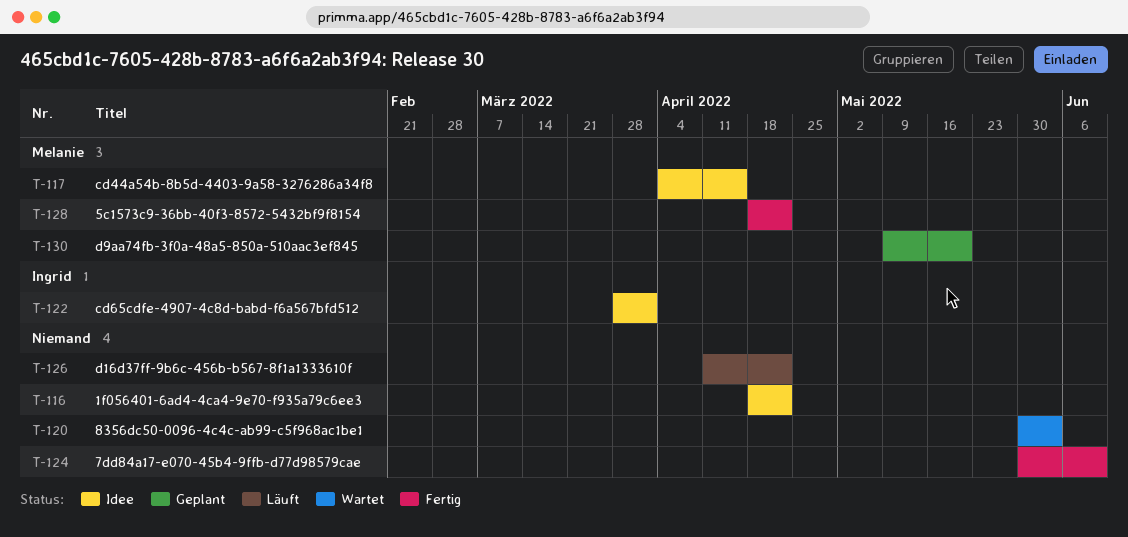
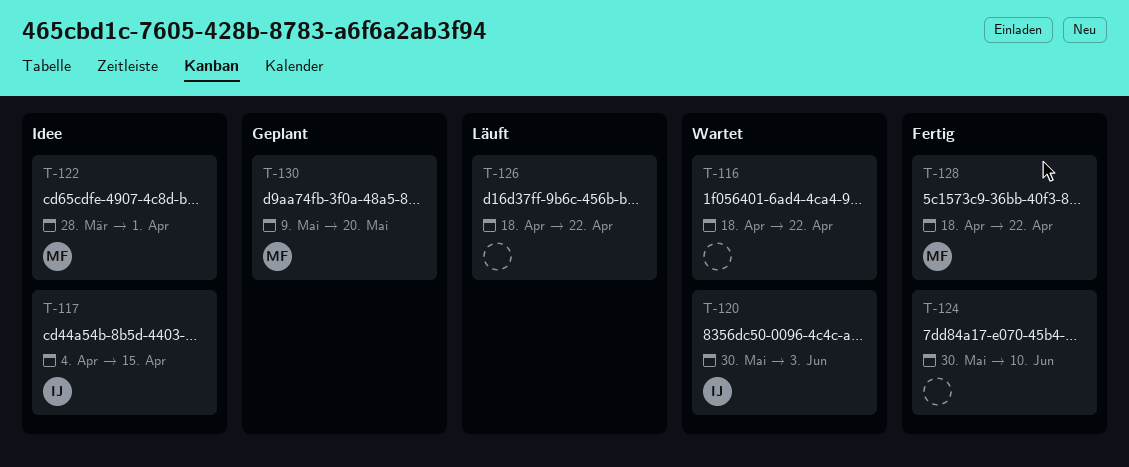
T-116, status: Idee -> Wartet
T-117, owner: Melanie -> Ingrid
T-120, owner: none -> Ingrid
T-122, owner: Ingrid -> Melanie
T-126, start: Apr 11 -> Apr 18

